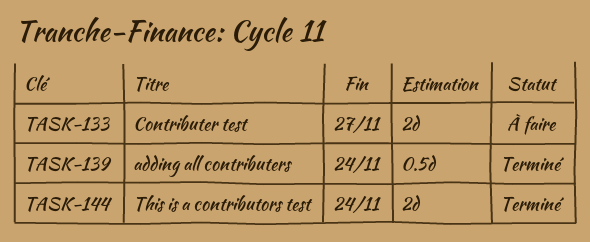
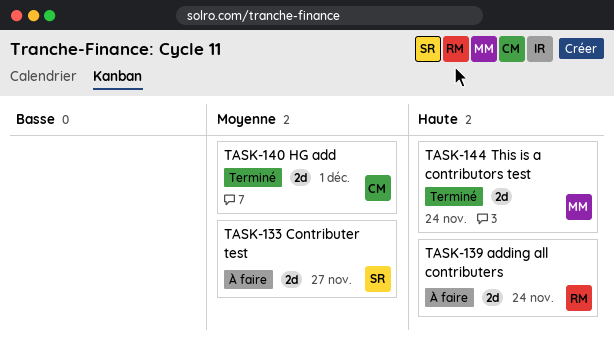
TASK-139, status: Terminé -> À faire
TASK-139, estimate: 0.5d -> 2d
TASK-140: none -> present

